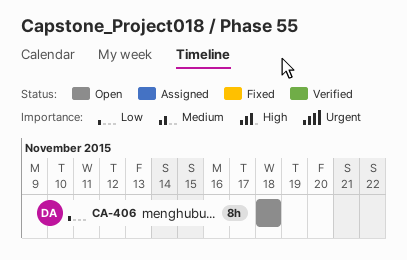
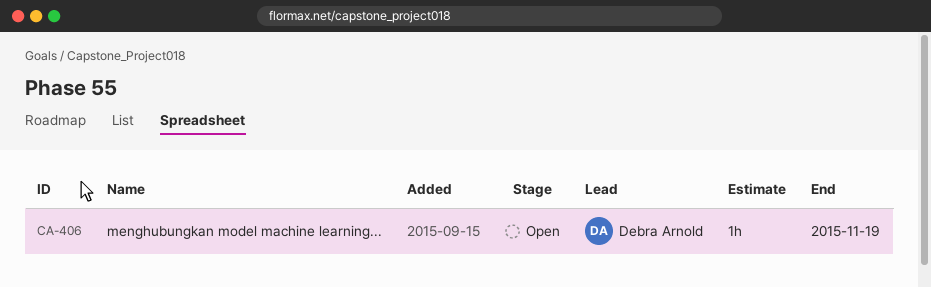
CA-406, estimate: 8h -> 1h
CA-406, due: Nov 18 -> Nov 19

